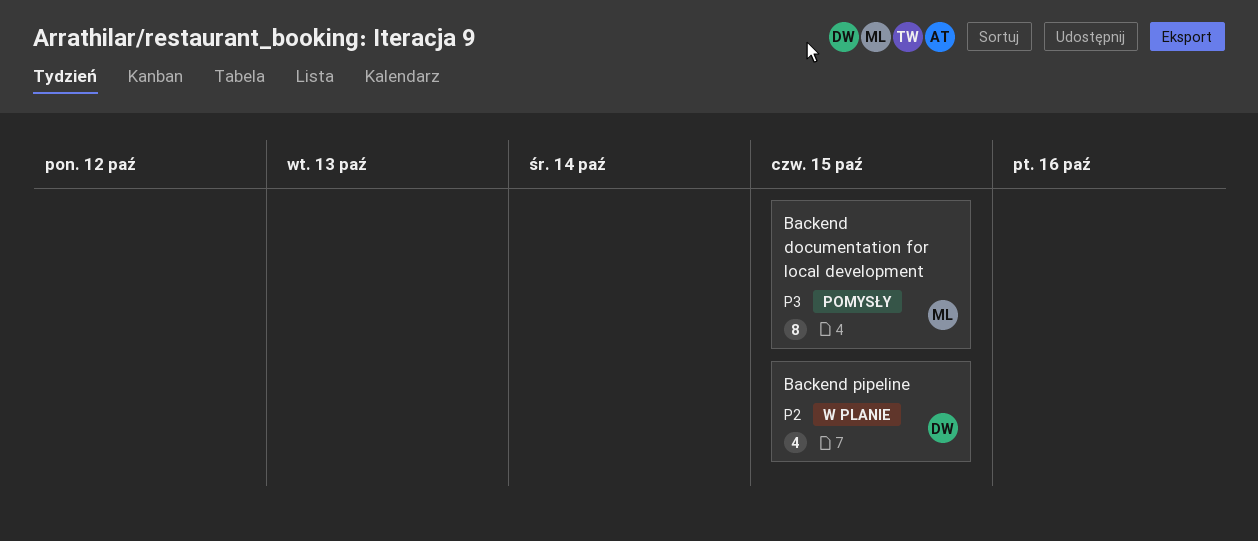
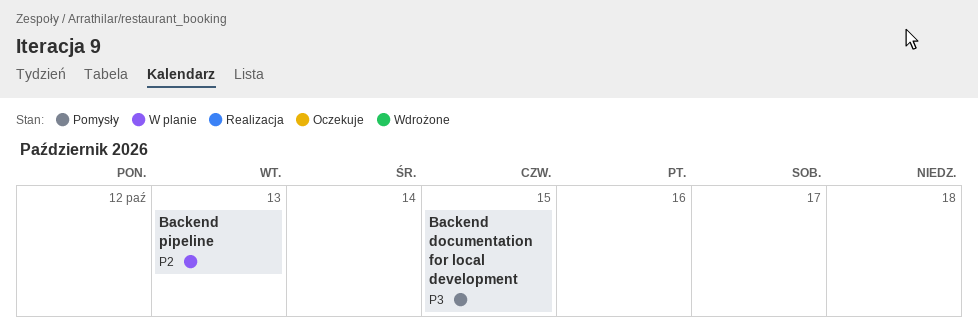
Backend pipeline, due: Oct 15 -> Oct 13

